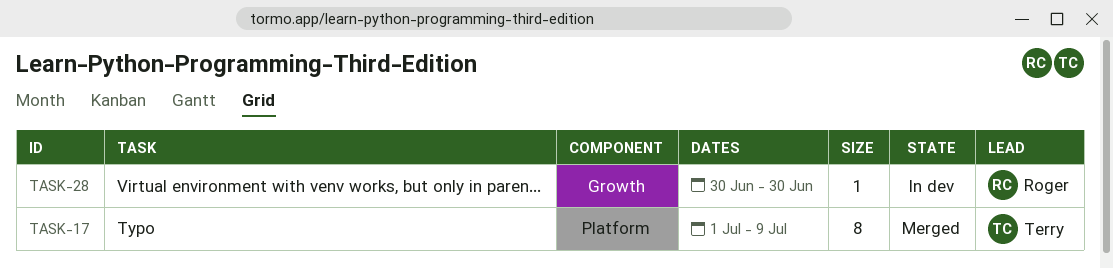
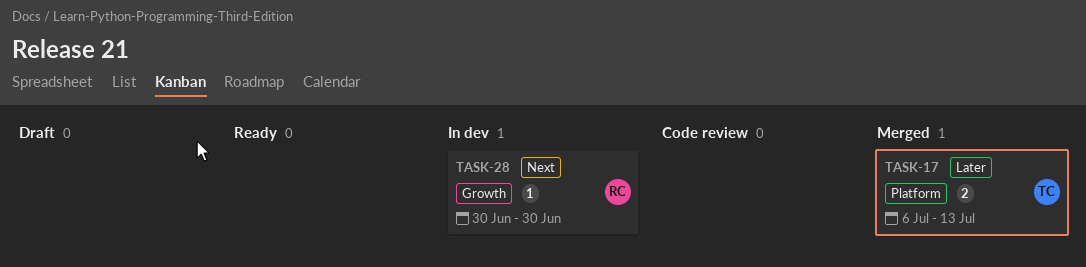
TASK-17, estimate: 8 -> 2
TASK-17, start: Jul 1 -> Jul 6
TASK-17, due: Jul 9 -> Jul 13

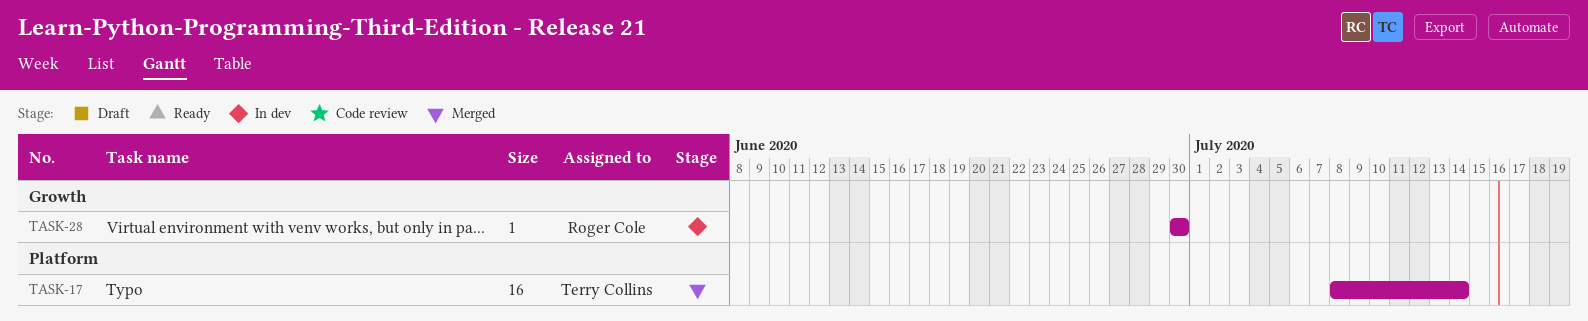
TASK-17, estimate: 2 -> 16
TASK-17, start: Jul 6 -> Jul 8
TASK-17, due: Jul 13 -> Jul 14

